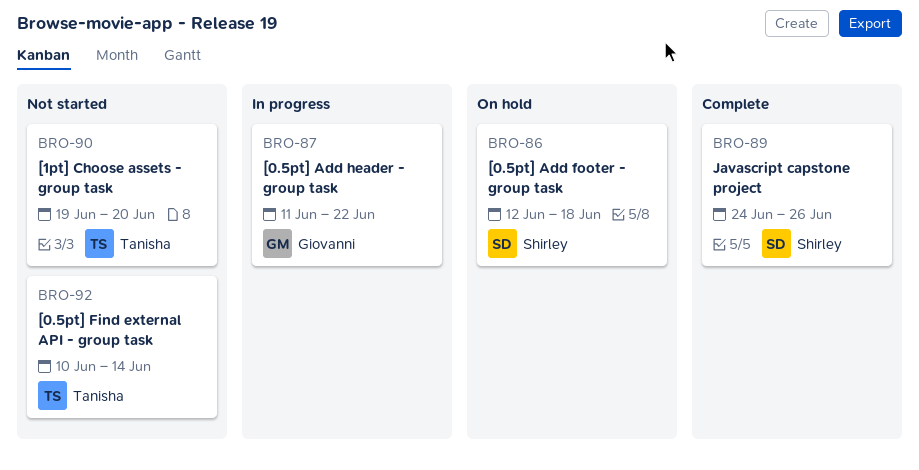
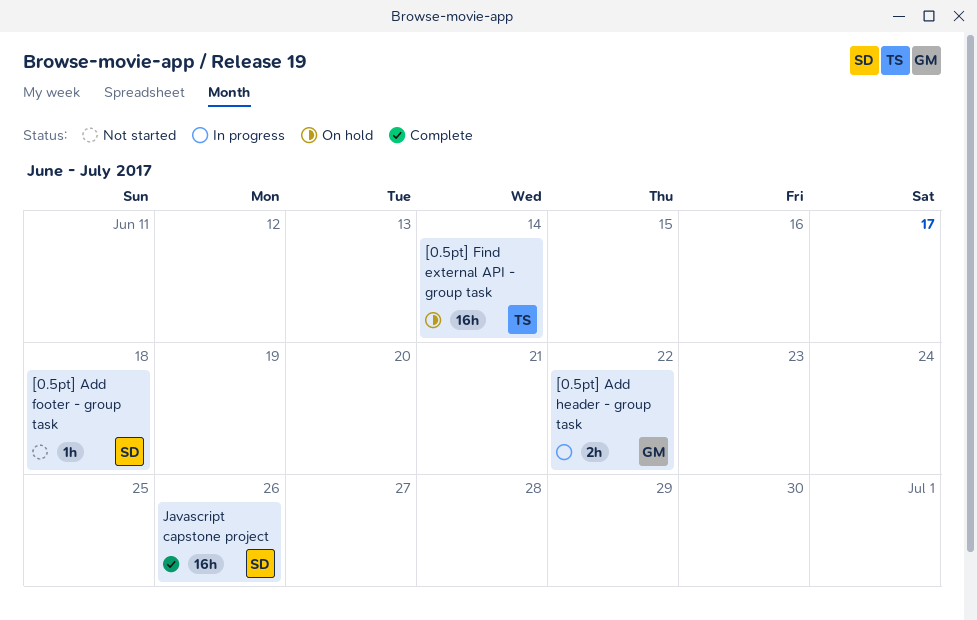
[0.5pt] Add footer - group task, status: On hold -> Not started
[0.5pt] Find external API - group task, status: Not started -> On hold
[1pt] Choose assets - group task: present -> none

